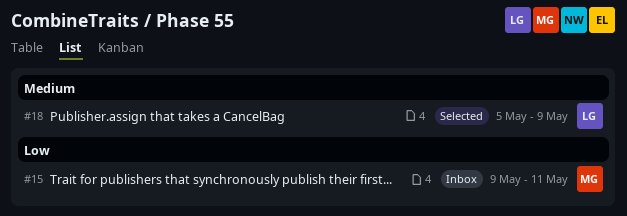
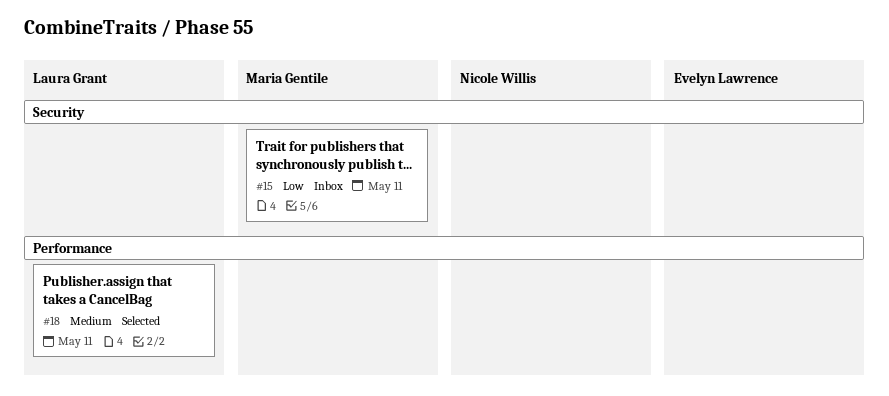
#18, due: May 9 -> May 11

